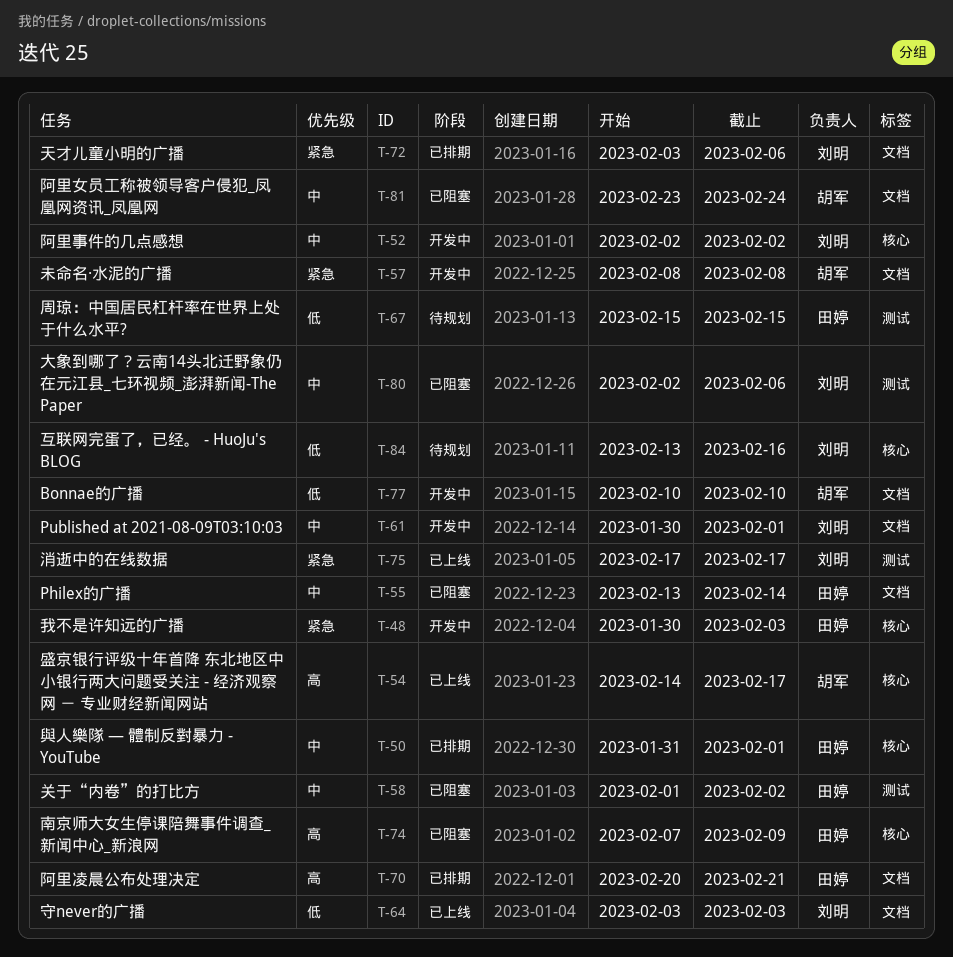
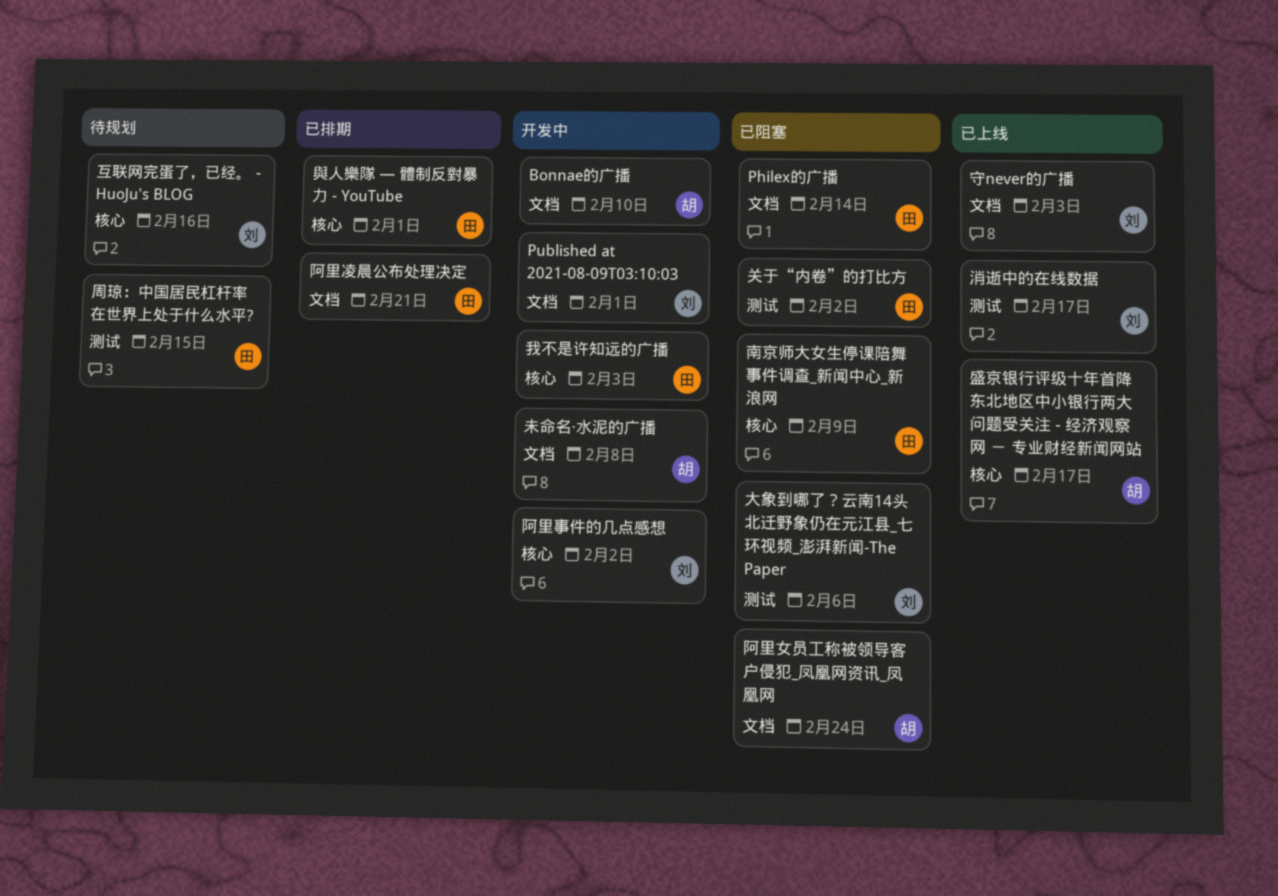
天才儿童小明的广播: present -> none

